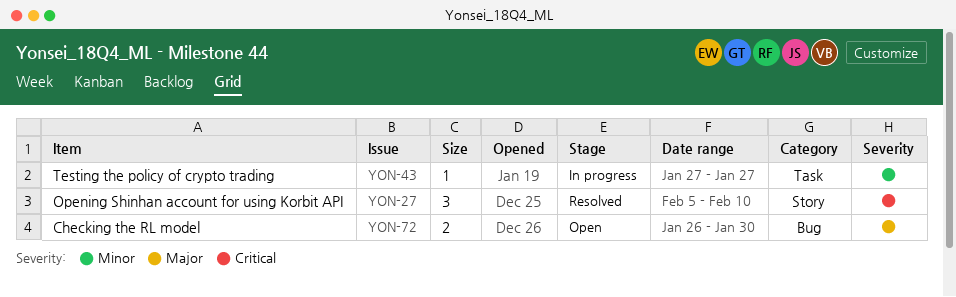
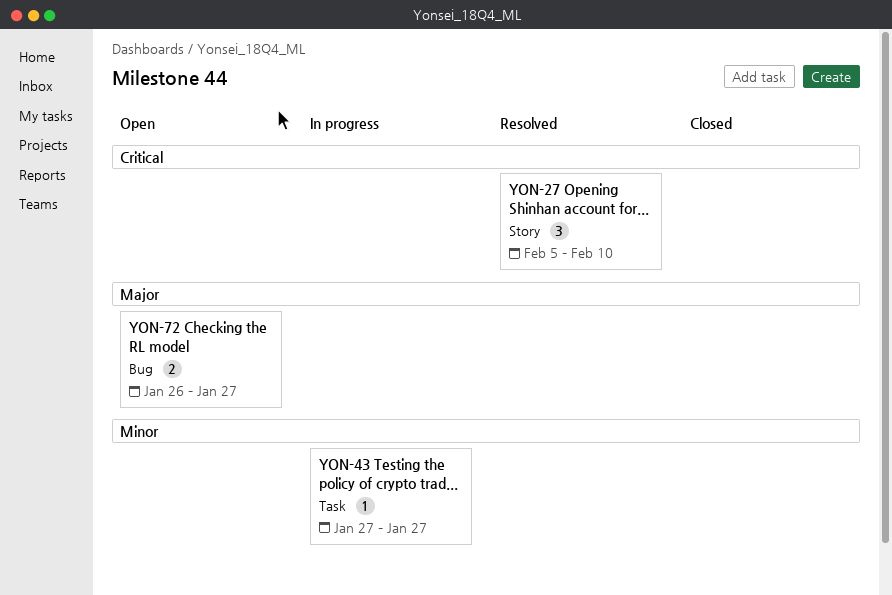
YON-72, due: Jan 30 -> Jan 27

